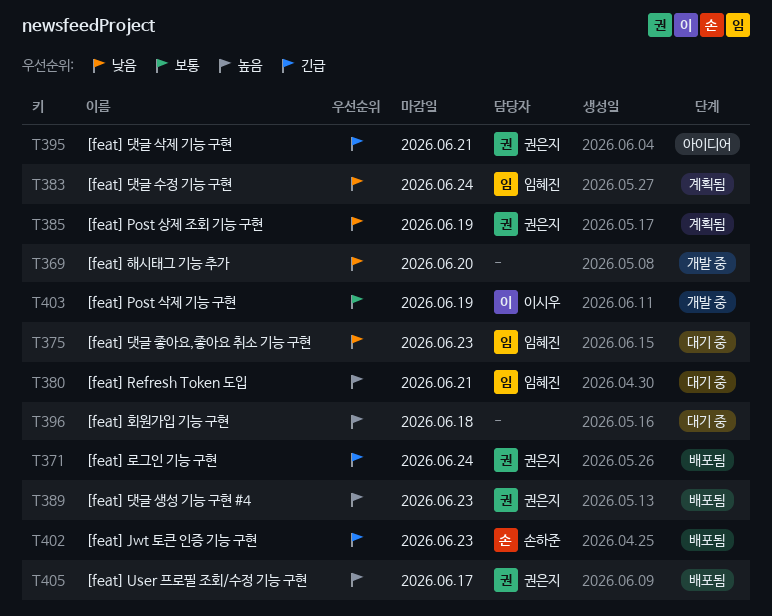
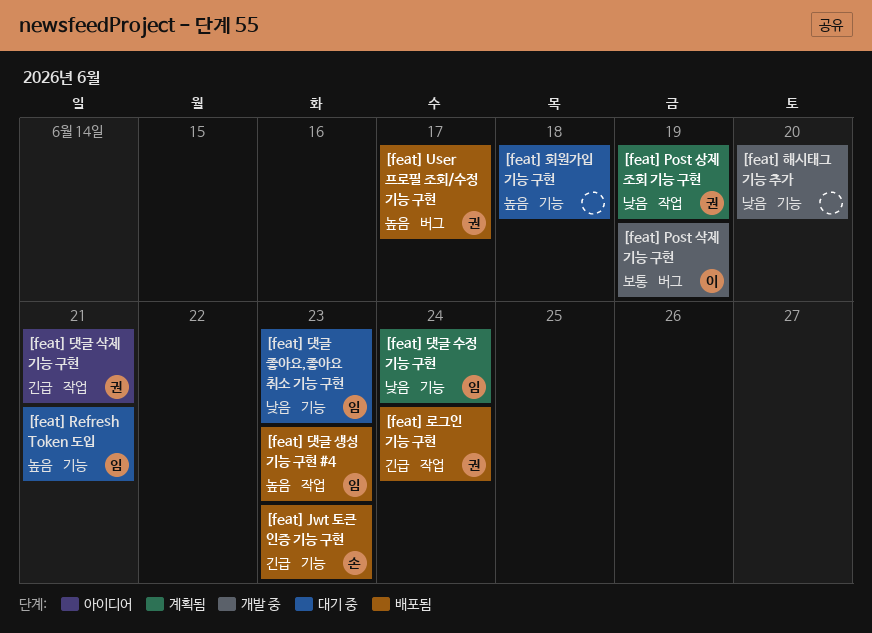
[feat] 댓글 생성 기능 구현 #4, owner: 권은지 -> 임혜진

